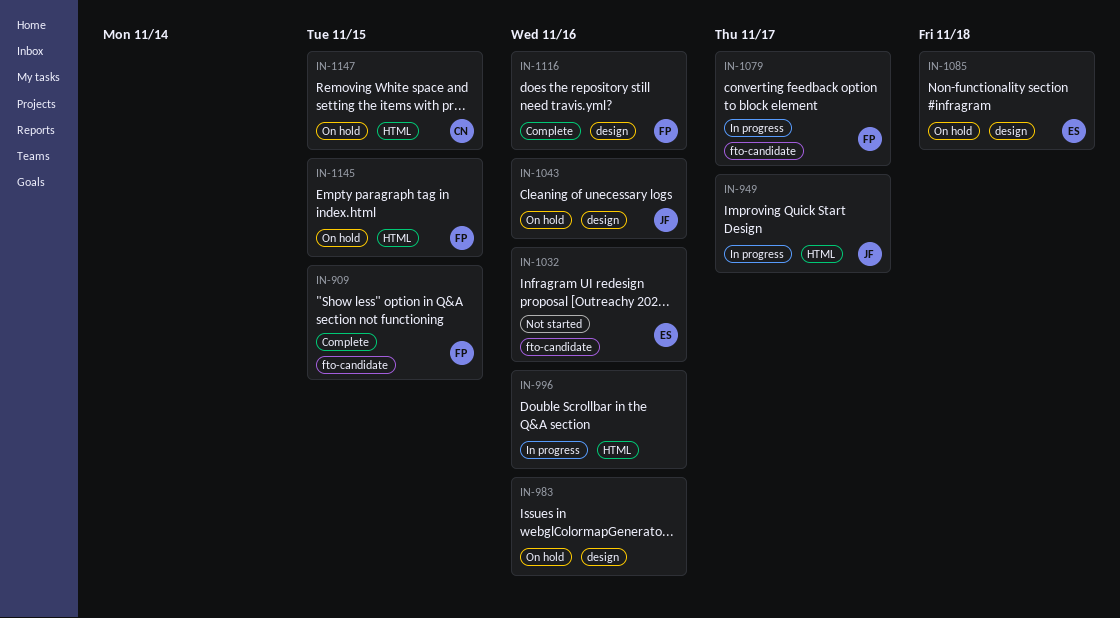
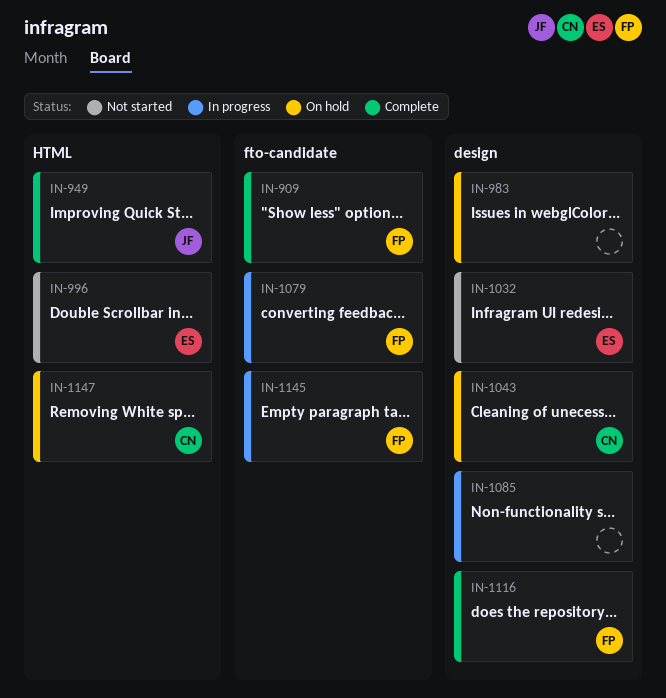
IN-949, status: In progress -> Complete
IN-996, status: In progress -> Not started
IN-996, owner: none -> ES
IN-1032, label: fto-candidate -> design
IN-1043, owner: JF -> CN
IN-1085, status: On hold -> In progress
IN-1085, owner: ES -> none
IN-1145, status: On hold -> In progress
IN-1145, label: HTML -> fto-candidate

